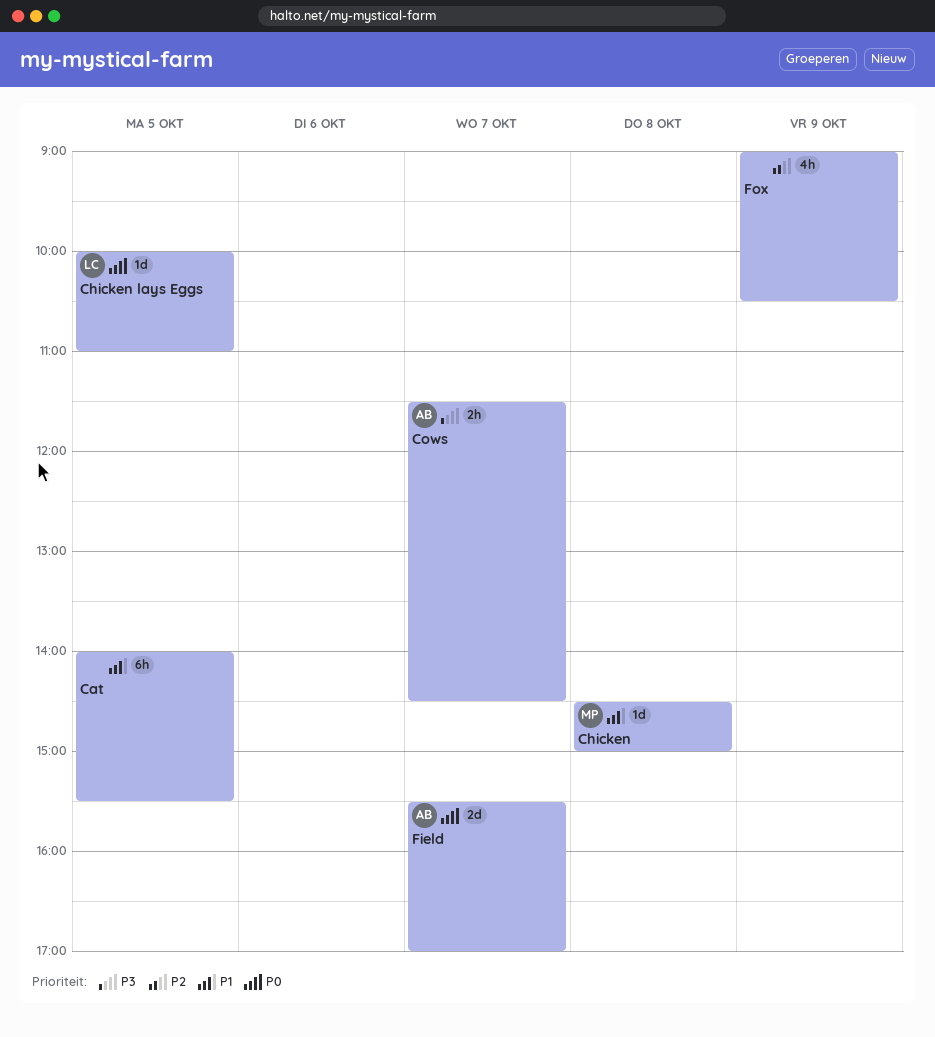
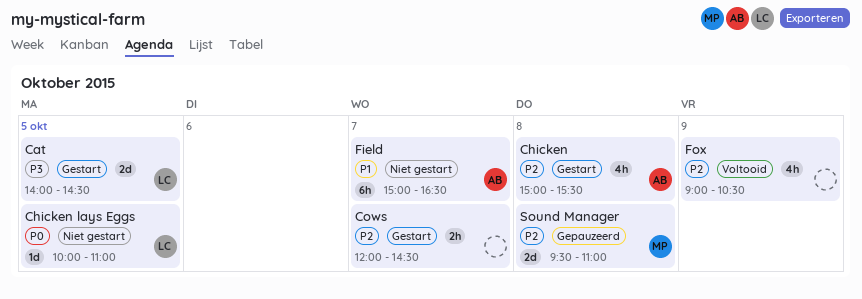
Cat, owner: none -> LC
Cat, priority: P1 -> P3
Cat, estimate: 6h -> 2d
Cat, ends: 15:30 -> 14:30
Chicken, owner: MP -> AB
Chicken, priority: P1 -> P2
Chicken, estimate: 1d -> 4h
Chicken, begins: 14:30 -> 15:00
Chicken, ends: 15:00 -> 15:30
Cows, owner: AB -> none
Cows, priority: P3 -> P2
Cows, begins: 11:30 -> 12:00
Field, priority: P0 -> P1
Field, estimate: 2d -> 6h
Field, begins: 15:30 -> 15:00
Field, ends: 17:00 -> 16:30
Sound Manager: none -> present

